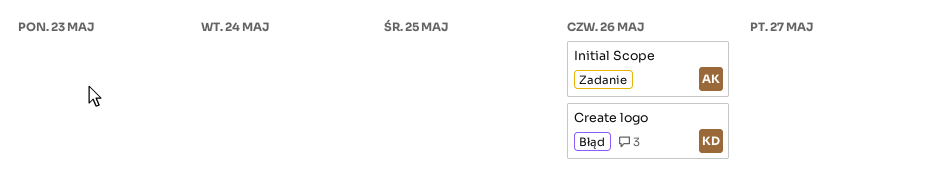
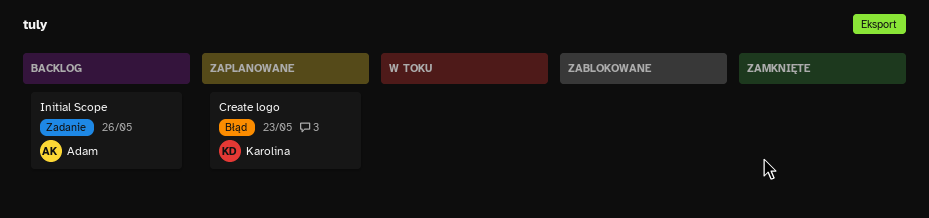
Create logo, due: May 26 -> May 23

